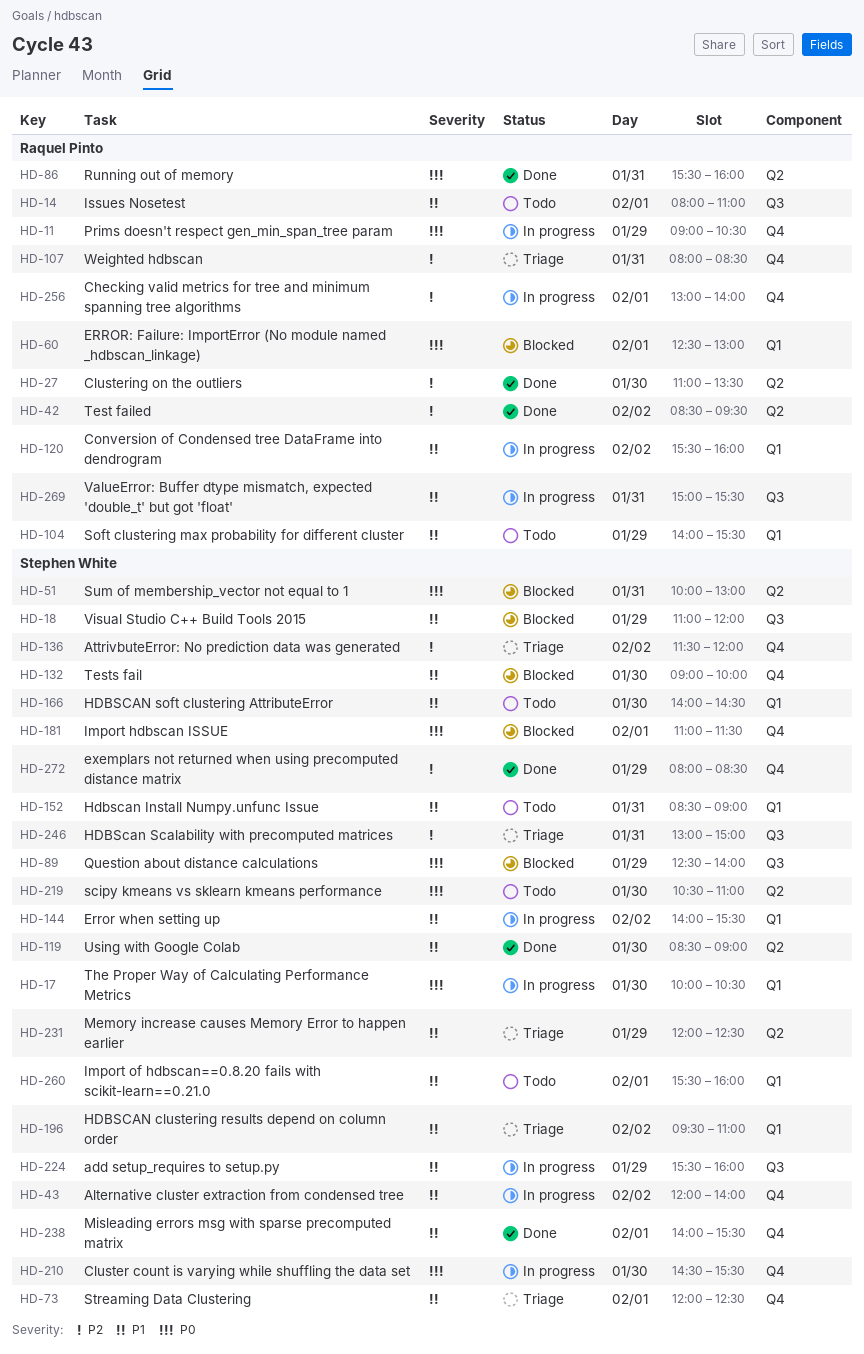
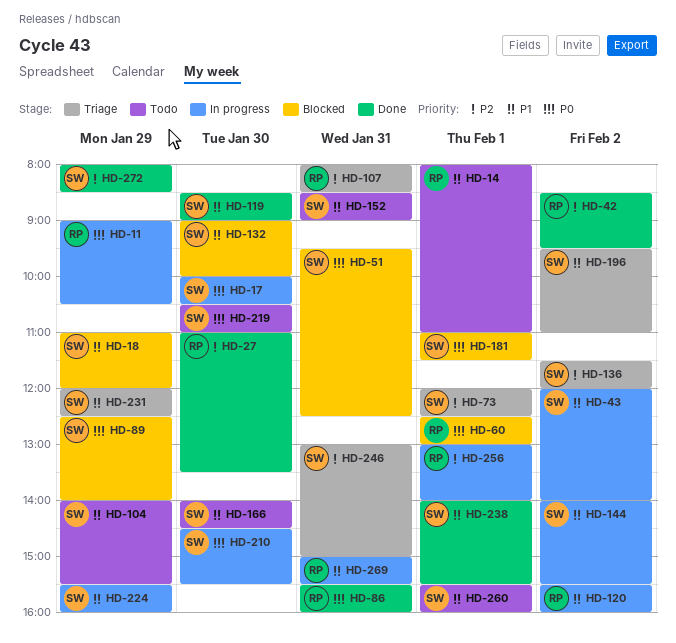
HD-51, begins: 10:00 -> 09:30
HD-51, ends: 13:00 -> 12:30
HD-73, priority: P1 -> P2
HD-104, owner: Raquel Pinto -> Stephen White

